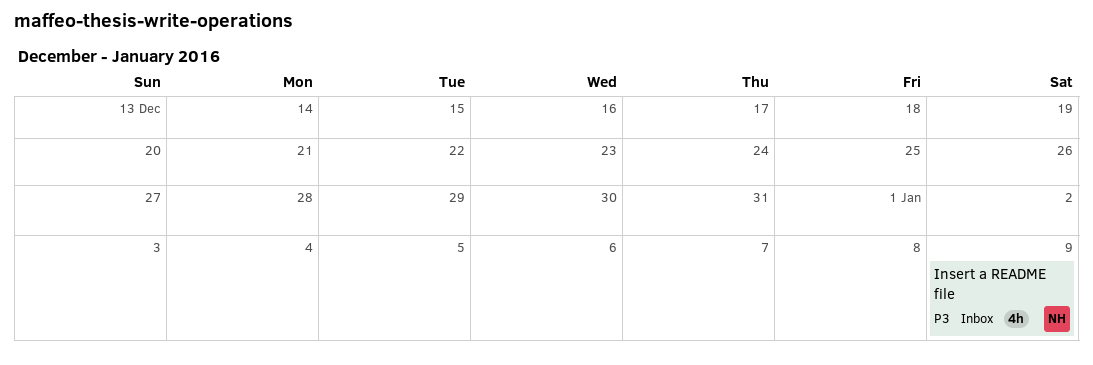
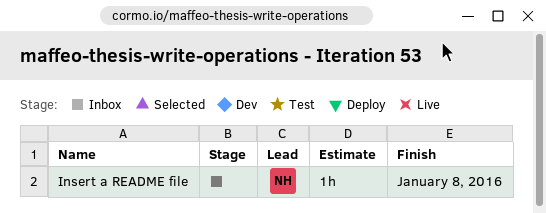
Insert a README file, estimate: 4h -> 1h
Insert a README file, due: Jan 9 -> Jan 8

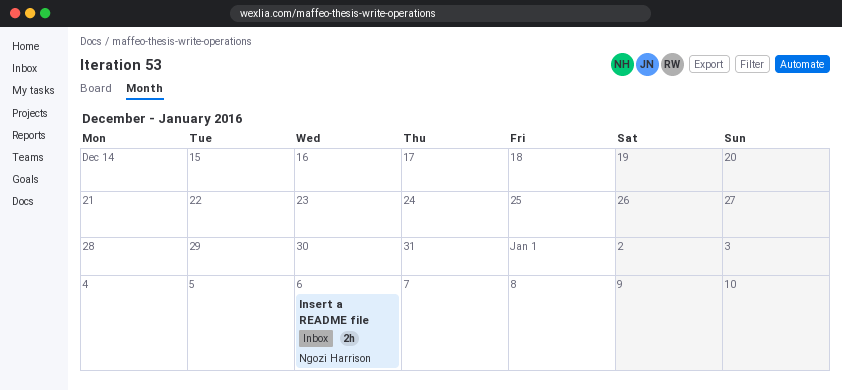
Insert a README file, estimate: 1h -> 2h
Insert a README file, due: Jan 8 -> Jan 6

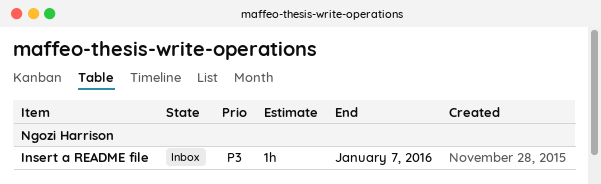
Insert a README file, estimate: 2h -> 1h
Insert a README file, due: Jan 6 -> Jan 7

